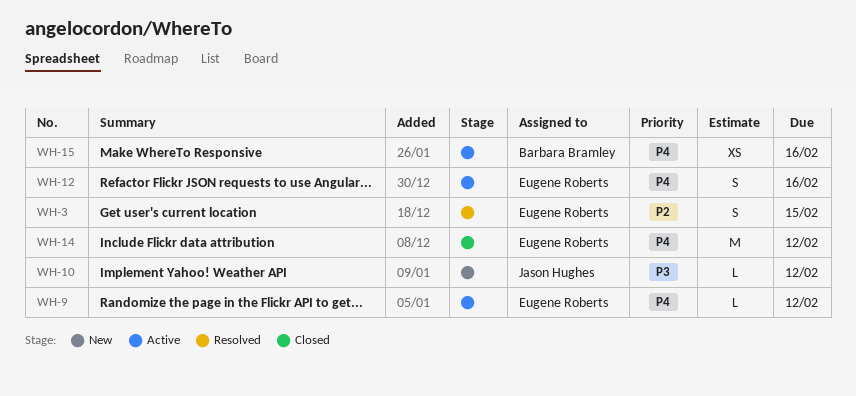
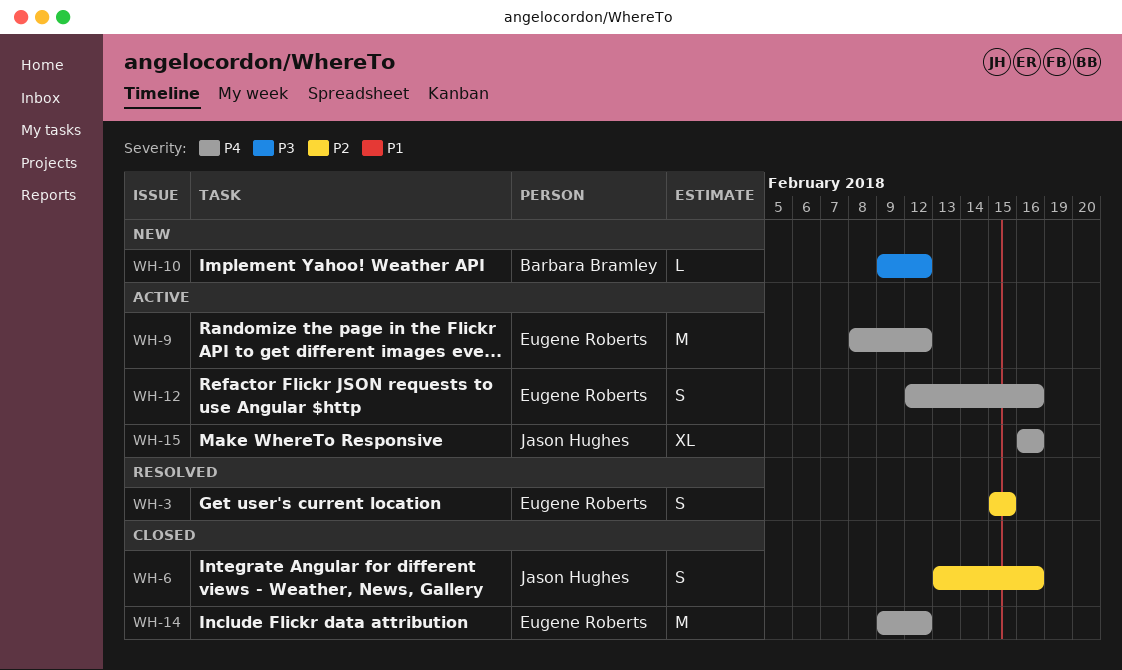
WH-6: none -> present
WH-9, estimate: L -> M
WH-10, owner: Jason Hughes -> Barbara Bramley
WH-15, owner: Barbara Bramley -> Jason Hughes
WH-15, estimate: XS -> XL

